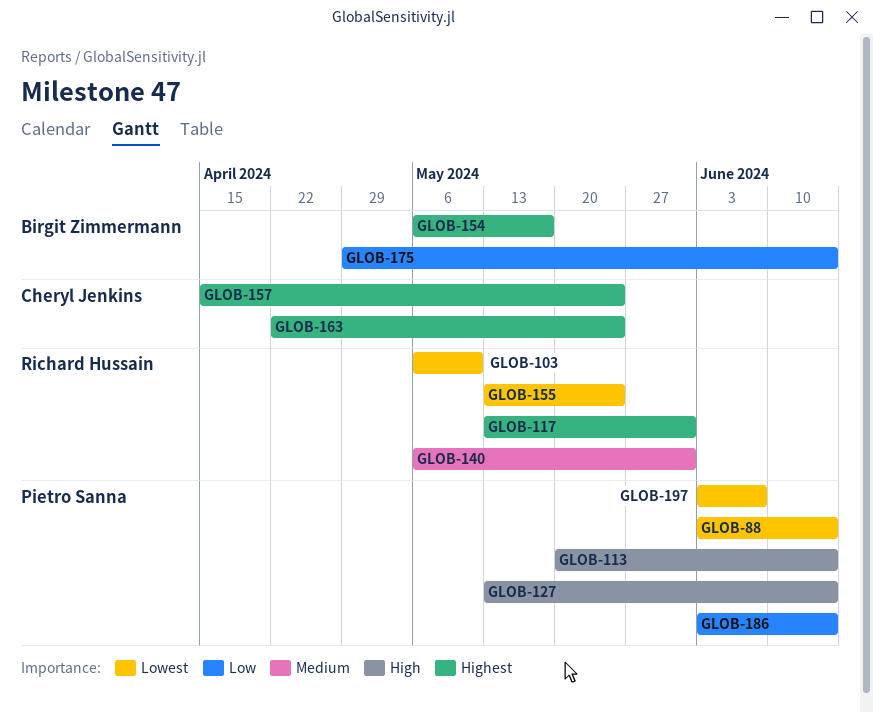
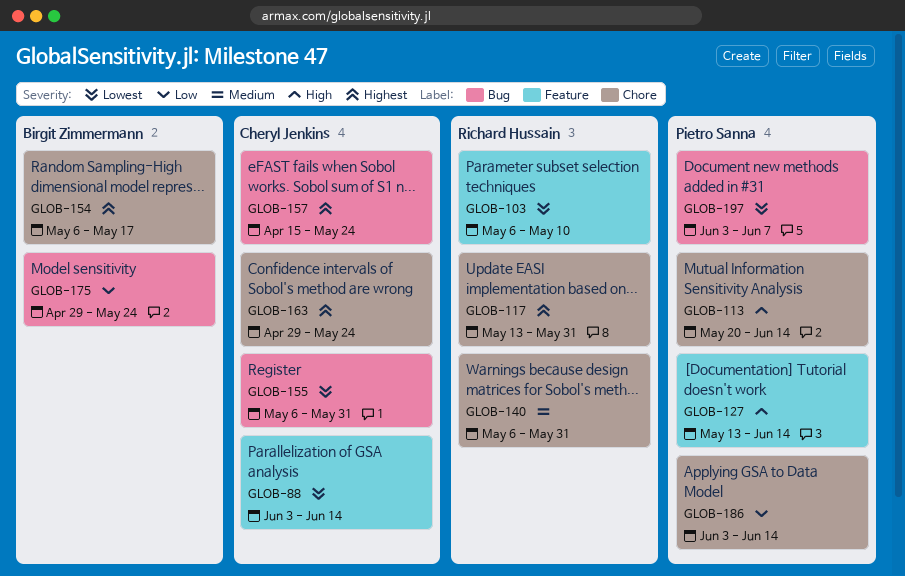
GLOB-88, owner: Pietro Sanna -> Cheryl Jenkins
GLOB-155, owner: Richard Hussain -> Cheryl Jenkins
GLOB-155, start: May 13 -> May 6
GLOB-155, due: May 24 -> May 31
GLOB-163, start: Apr 22 -> Apr 29
GLOB-175, due: Jun 14 -> May 24

